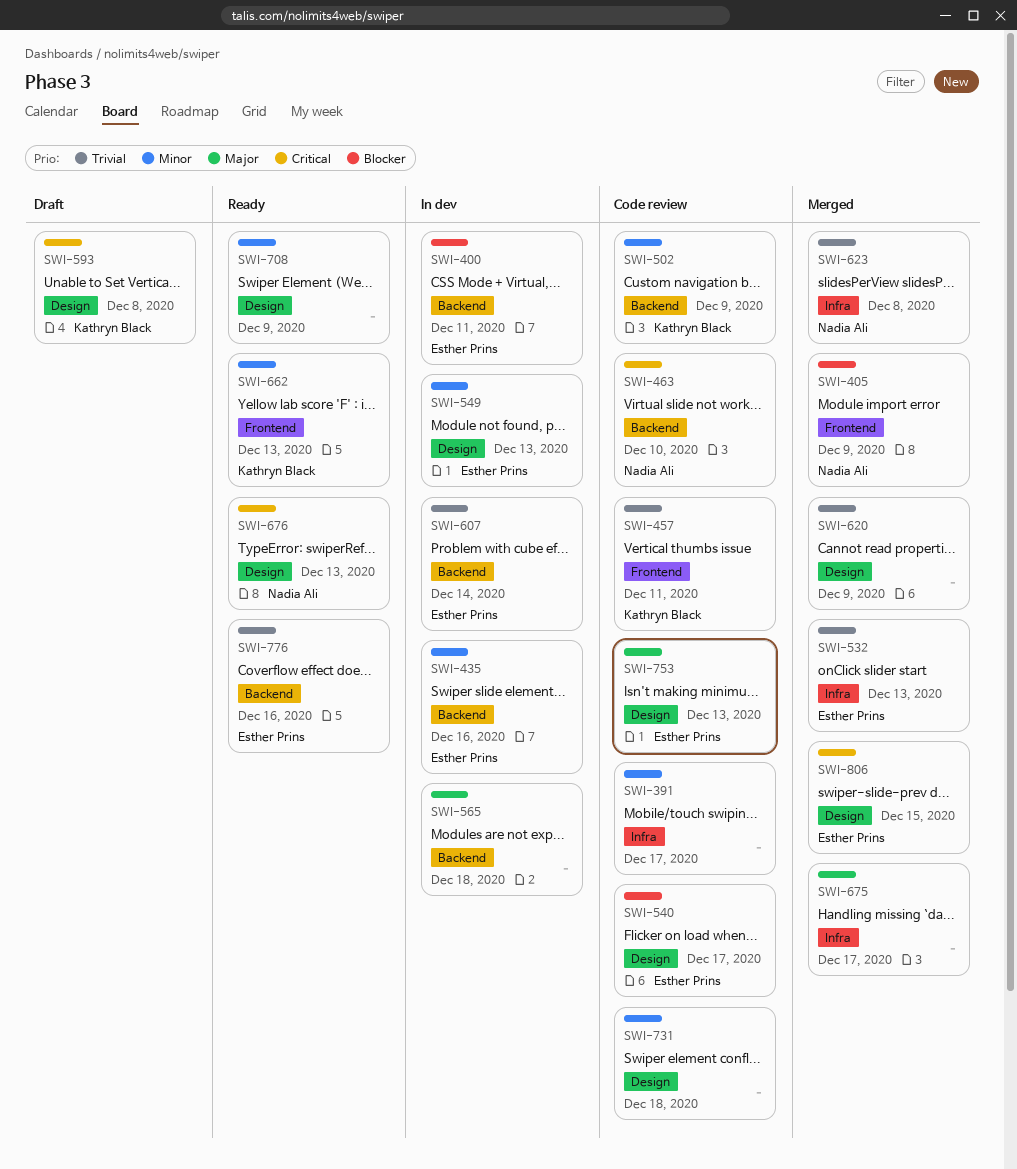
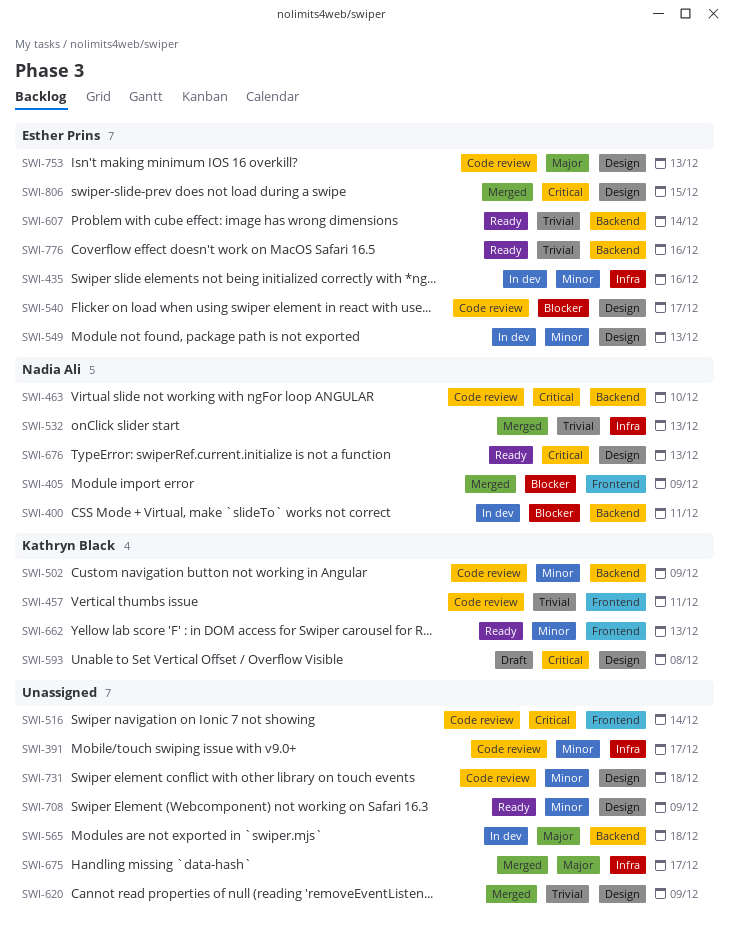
SWI-400, owner: Esther Prins -> Nadia Ali
SWI-435, label: Backend -> Infra
SWI-516: none -> present
SWI-532, owner: Esther Prins -> Nadia Ali
SWI-607, status: In dev -> Ready
SWI-623: present -> none

